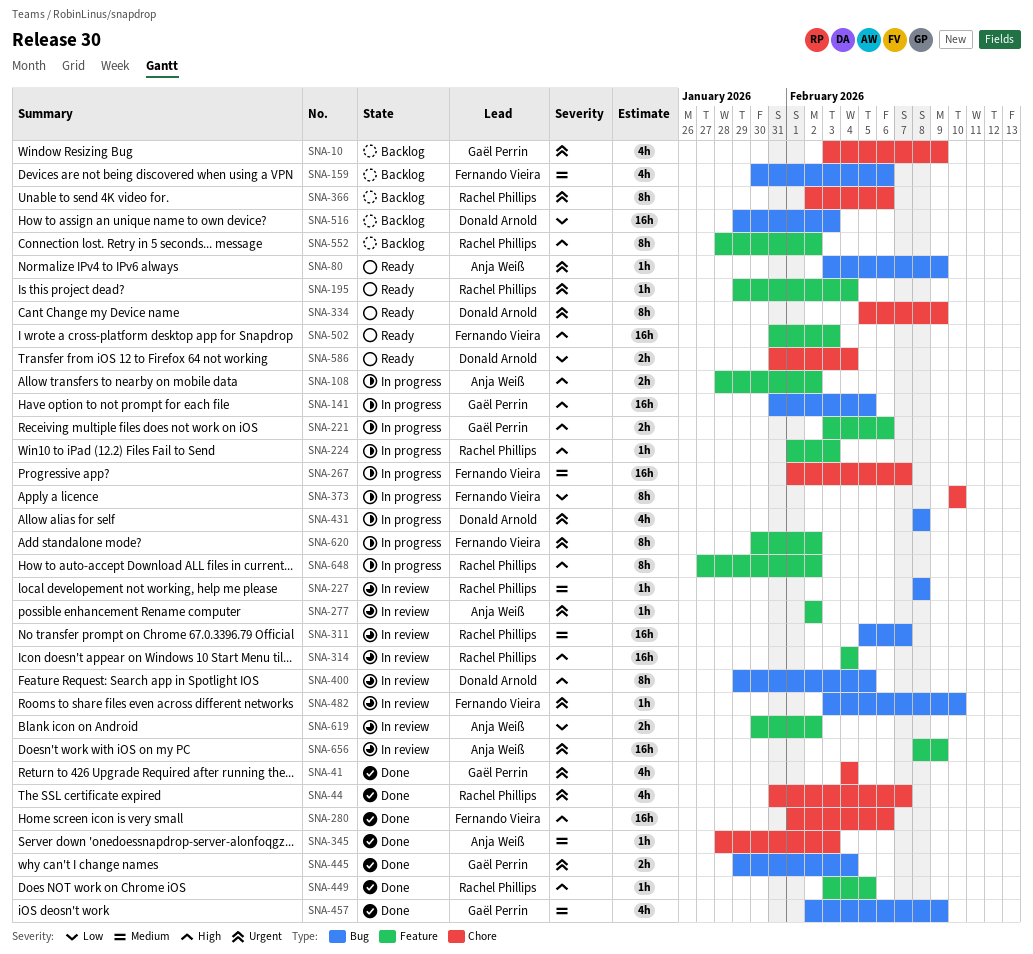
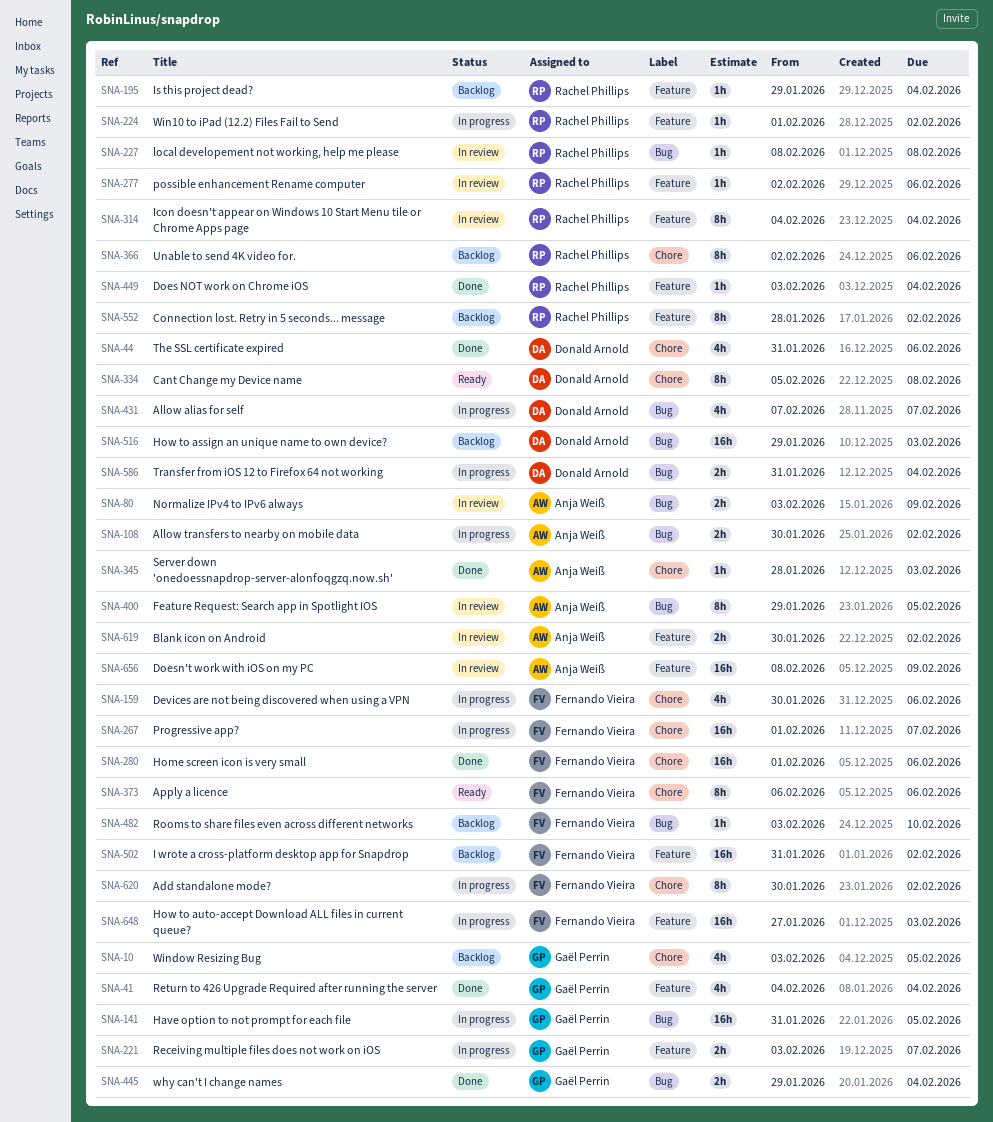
SNA-10, due: Feb 9 -> Feb 5
SNA-41, label: Chore -> Feature
SNA-44, owner: Rachel Phillips -> Donald Arnold
SNA-44, due: Feb 7 -> Feb 6
SNA-80, status: Ready -> In review
SNA-80, estimate: 1h -> 2h
SNA-108, label: Feature -> Bug
SNA-108, start: Jan 28 -> Jan 30
SNA-159, status: Backlog -> In progress
SNA-159, label: Bug -> Chore
SNA-195, status: Ready -> Backlog
SNA-221, due: Feb 6 -> Feb 7
SNA-224, due: Feb 3 -> Feb 2
SNA-277, owner: Anja Weiß -> Rachel Phillips
SNA-277, due: Feb 2 -> Feb 6
SNA-311: present -> none
SNA-314, estimate: 16h -> 8h
SNA-334, due: Feb 9 -> Feb 8
SNA-373, status: In progress -> Ready
SNA-373, start: Feb 10 -> Feb 6
SNA-373, due: Feb 10 -> Feb 6
SNA-400, owner: Donald Arnold -> Anja Weiß
SNA-431, start: Feb 8 -> Feb 7
SNA-431, due: Feb 8 -> Feb 7
SNA-449, due: Feb 5 -> Feb 4
SNA-457: present -> none
SNA-482, status: In review -> Backlog
SNA-502, status: Ready -> Backlog
SNA-502, due: Feb 3 -> Feb 2
SNA-586, status: Ready -> In progress
SNA-586, label: Chore -> Bug
SNA-620, label: Feature -> Chore
SNA-648, owner: Rachel Phillips -> Fernando Vieira
SNA-648, estimate: 8h -> 16h
SNA-648, due: Feb 2 -> Feb 3

